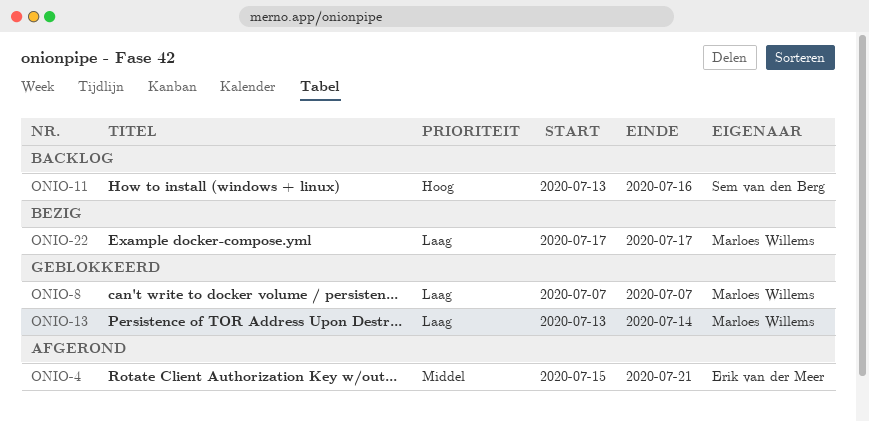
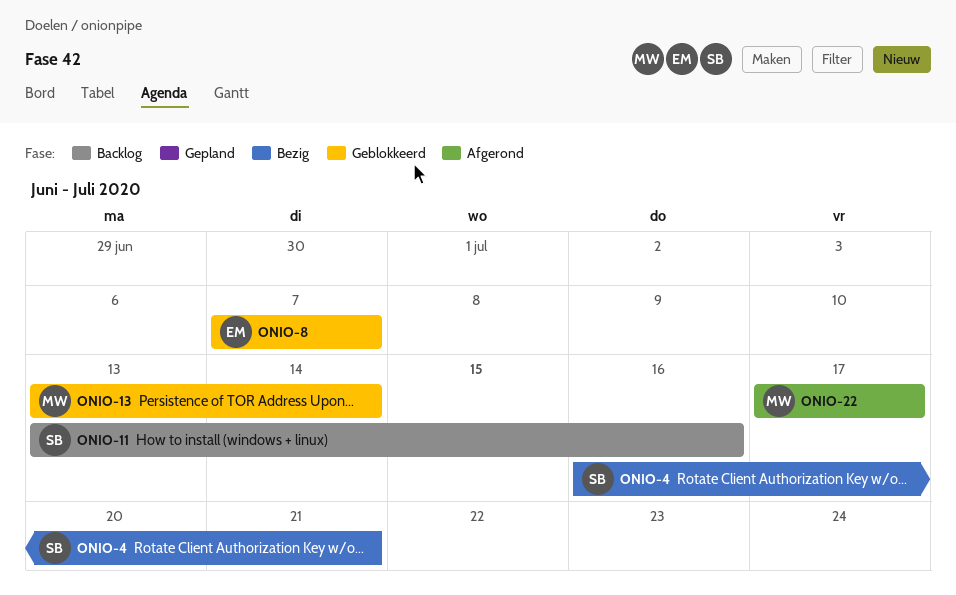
ONIO-4, status: Afgerond -> Bezig
ONIO-4, owner: Erik van der Meer -> Sem van den Berg
ONIO-4, start: Jul 15 -> Jul 16
ONIO-8, owner: Marloes Willems -> Erik van der Meer
ONIO-22, status: Bezig -> Afgerond

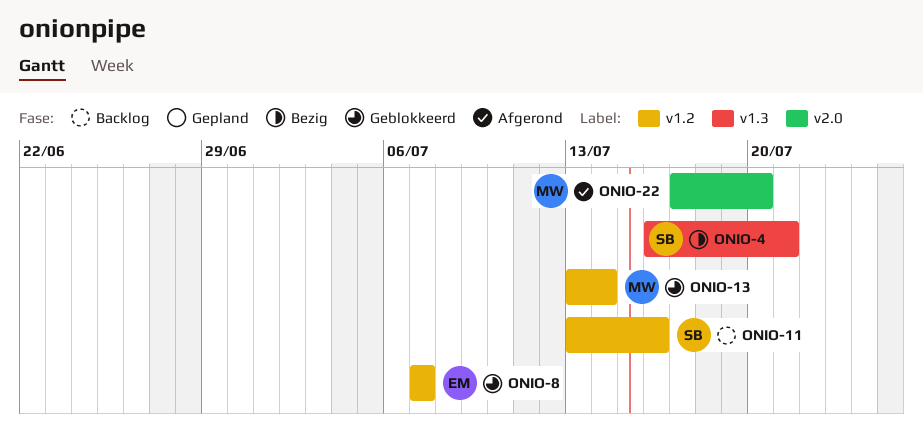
ONIO-22, due: Jul 17 -> Jul 20

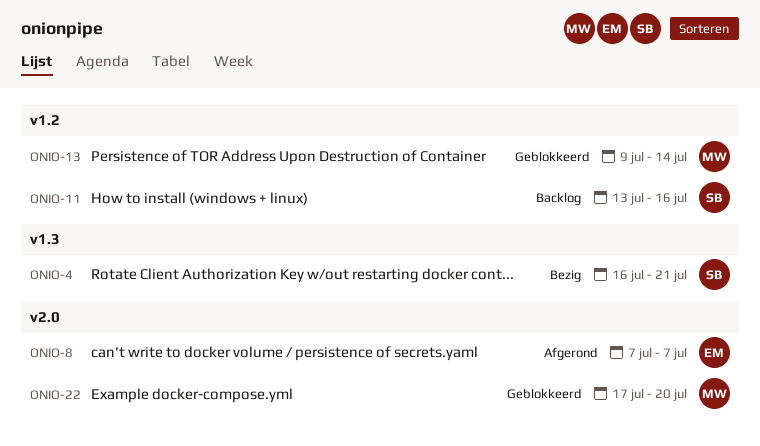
ONIO-8, status: Geblokkeerd -> Afgerond
ONIO-8, label: v1.2 -> v2.0
ONIO-13, start: Jul 13 -> Jul 9
ONIO-22, status: Afgerond -> Geblokkeerd

